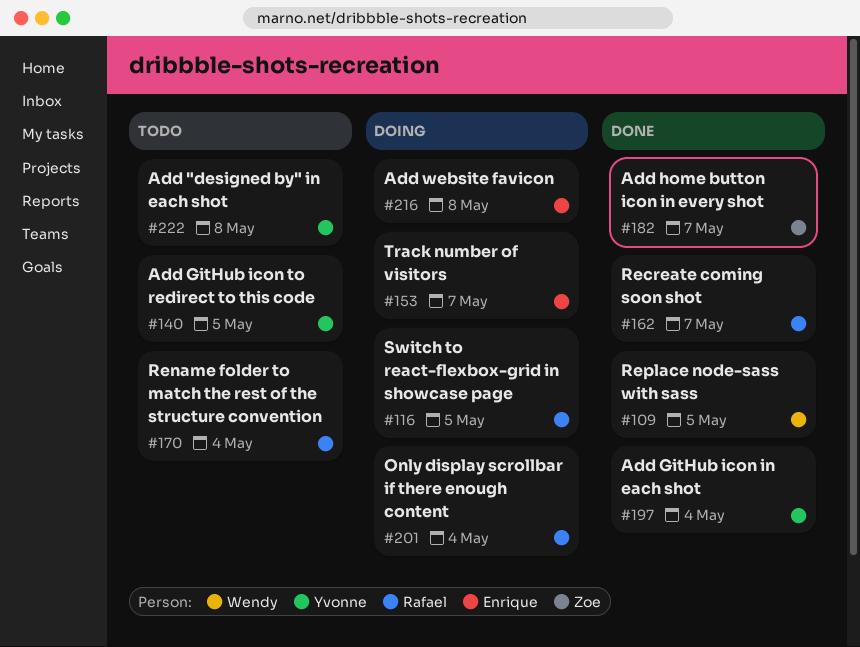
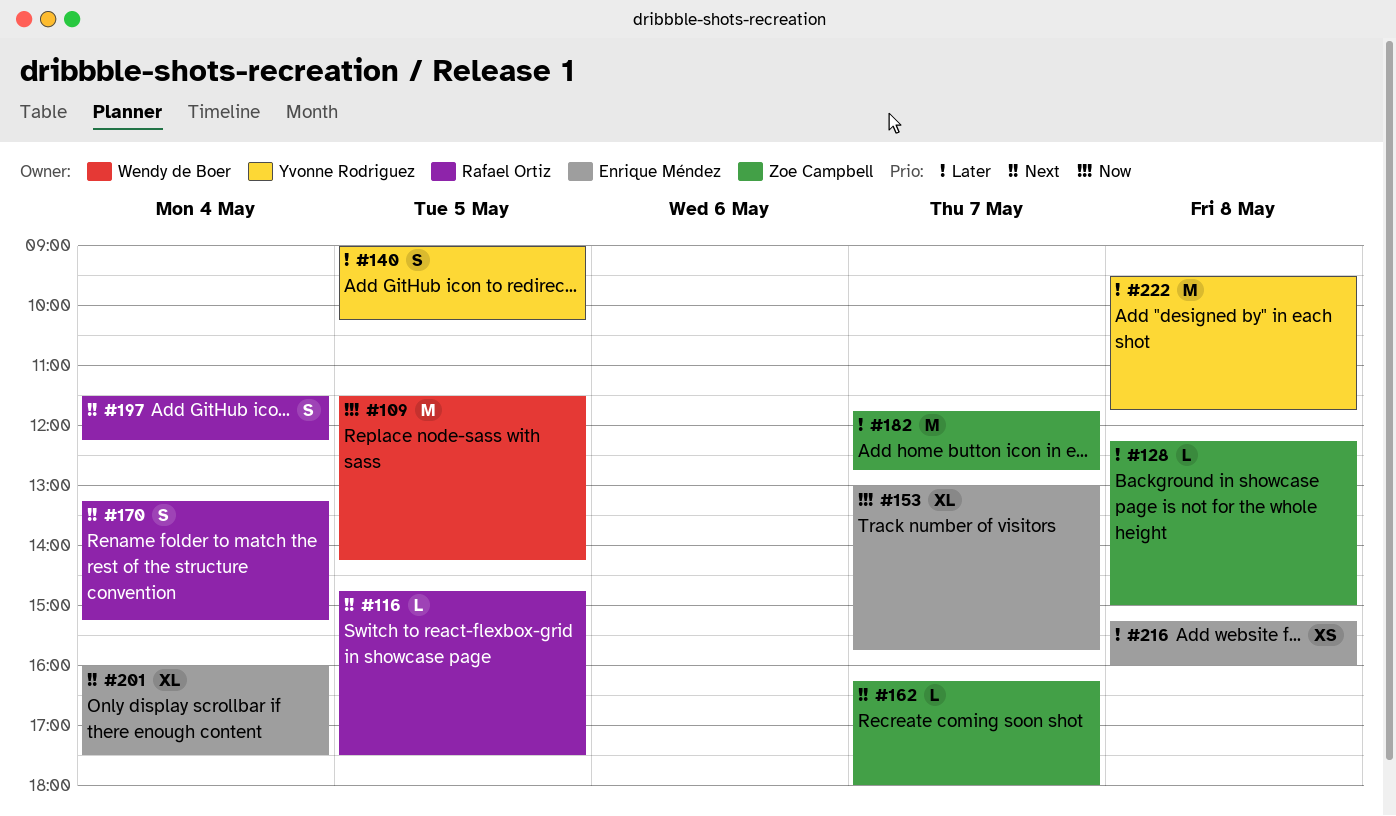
#128: none -> present
#162, owner: Rafael Ortiz -> Zoe Campbell
#197, owner: Yvonne Rodriguez -> Rafael Ortiz
#201, owner: Rafael Ortiz -> Enrique Méndez

